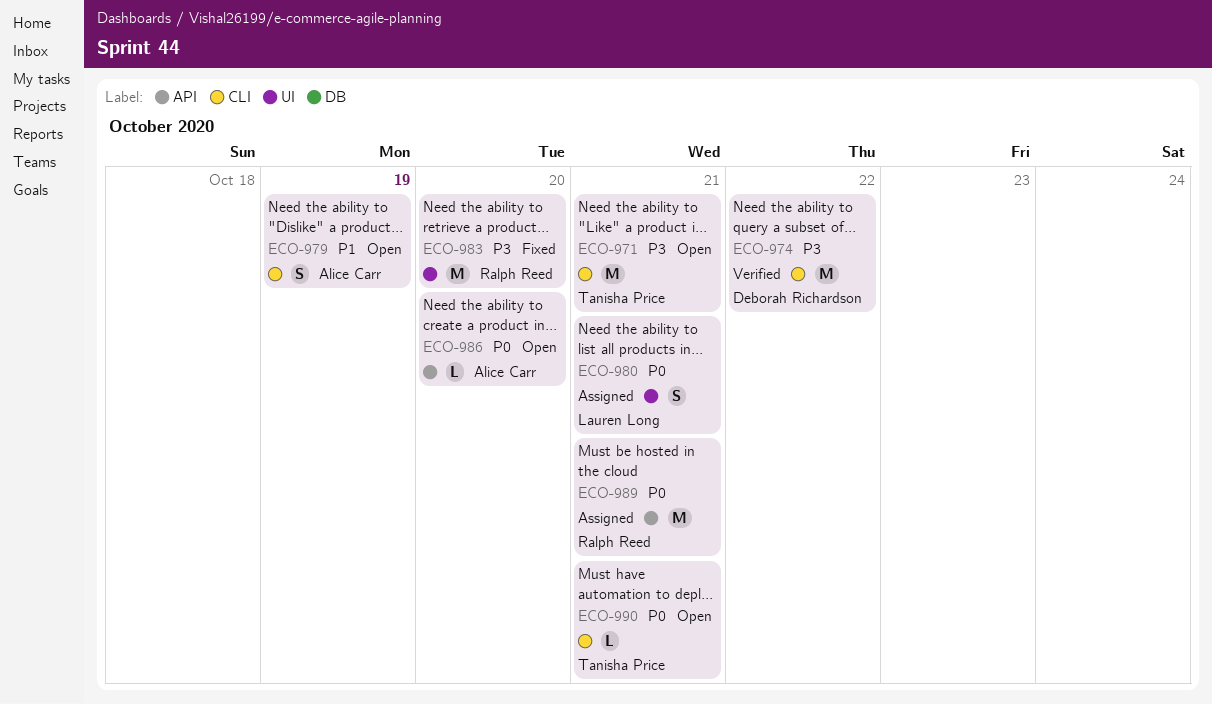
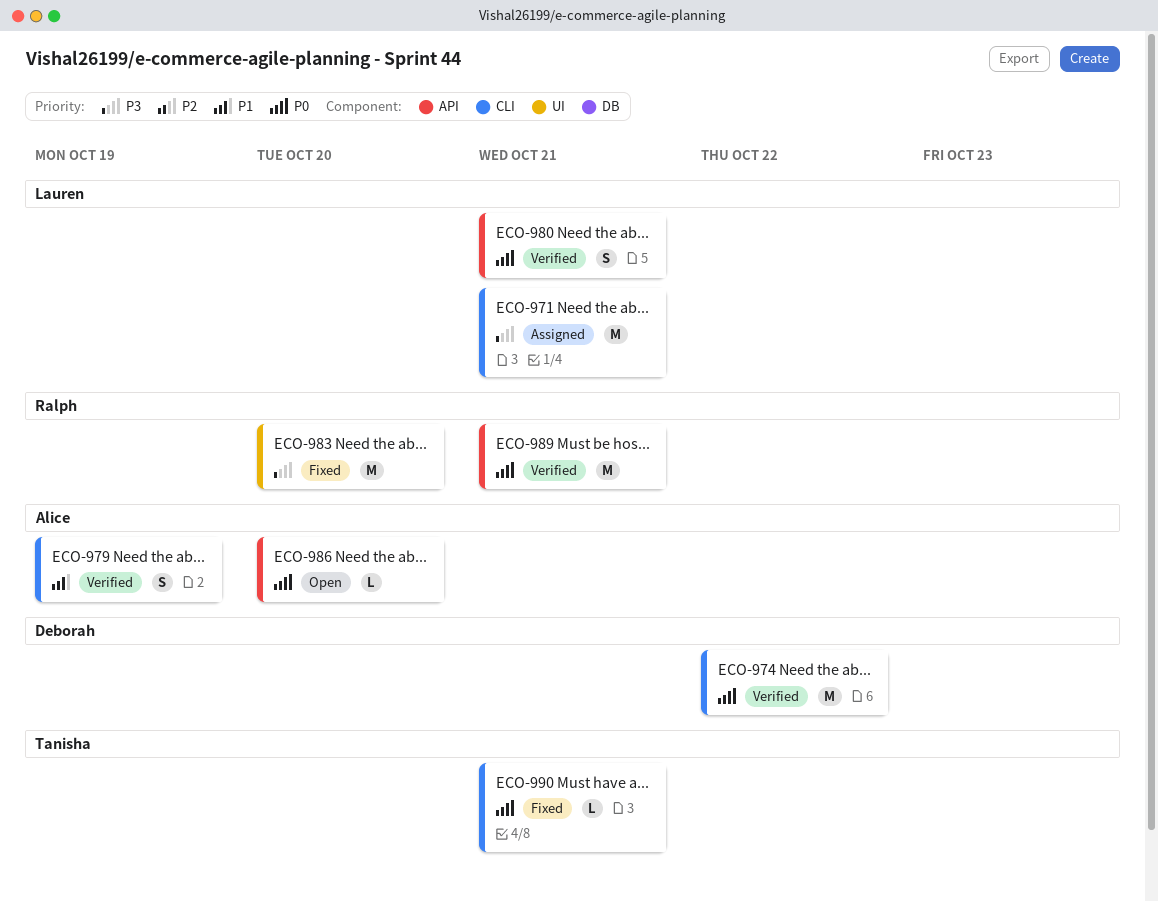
ECO-971, status: Open -> Assigned
ECO-971, owner: Tanisha Price -> Lauren Long
ECO-974, priority: P3 -> P0
ECO-979, status: Open -> Verified
ECO-980, status: Assigned -> Verified
ECO-980, label: UI -> API
ECO-989, status: Assigned -> Verified
ECO-990, status: Open -> Fixed

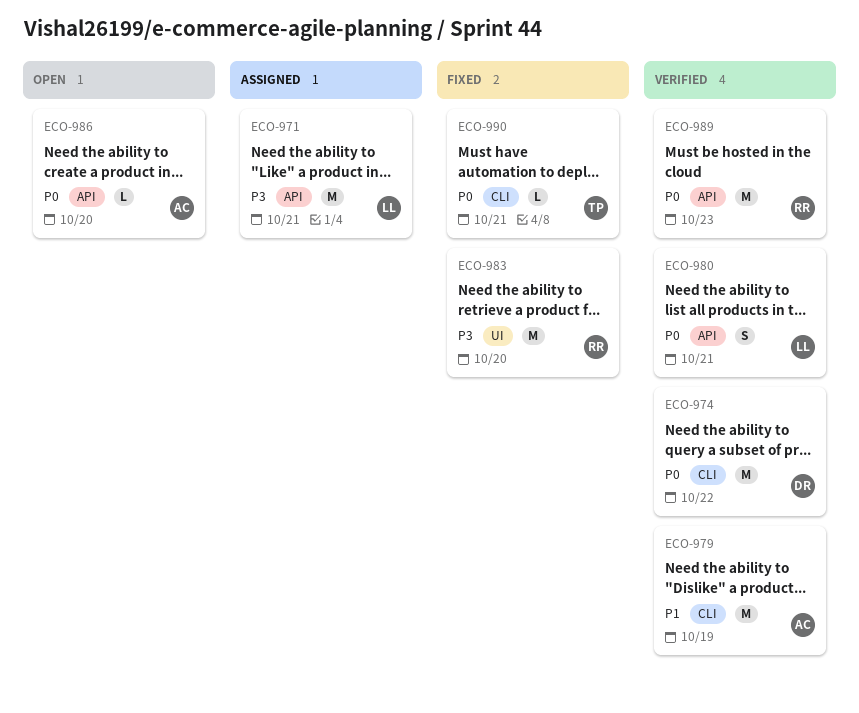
ECO-971, label: CLI -> API
ECO-979, estimate: S -> M
ECO-989, due: Oct 21 -> Oct 23

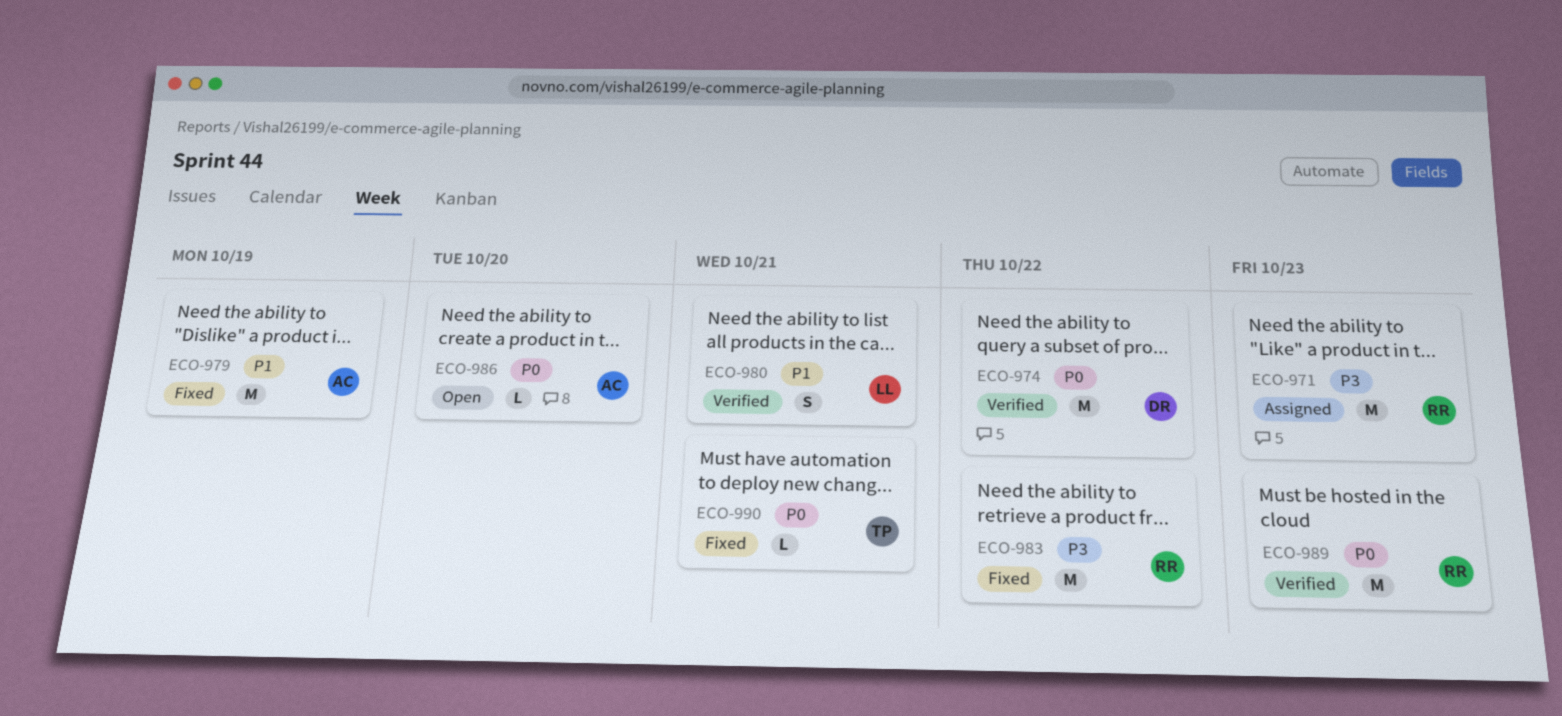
ECO-971, owner: LL -> RR
ECO-971, due: Oct 21 -> Oct 23
ECO-979, status: Verified -> Fixed
ECO-980, priority: P0 -> P1
ECO-983, due: Oct 20 -> Oct 22

